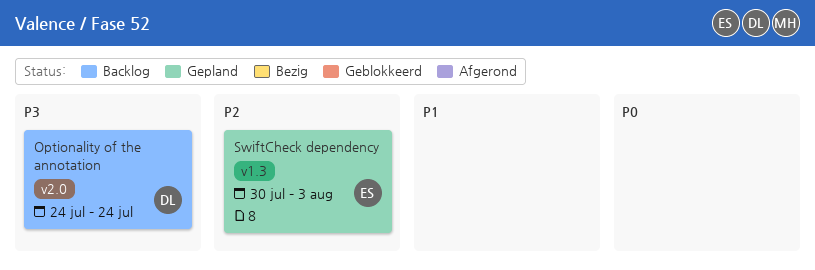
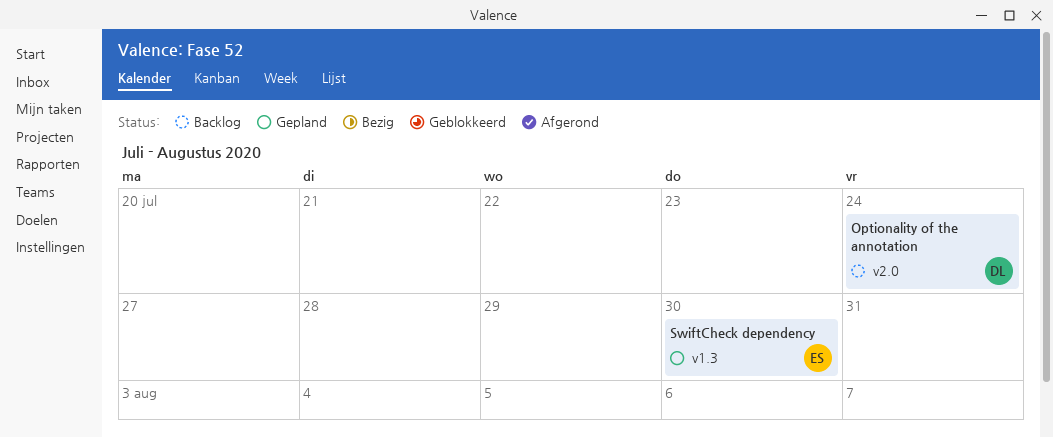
SwiftCheck dependency, due: Aug 3 -> Jul 30

